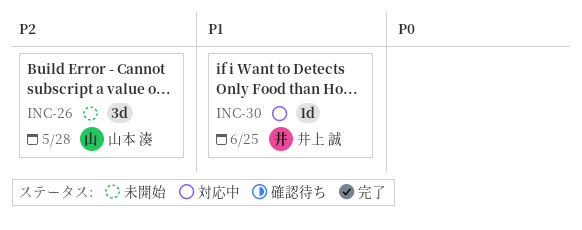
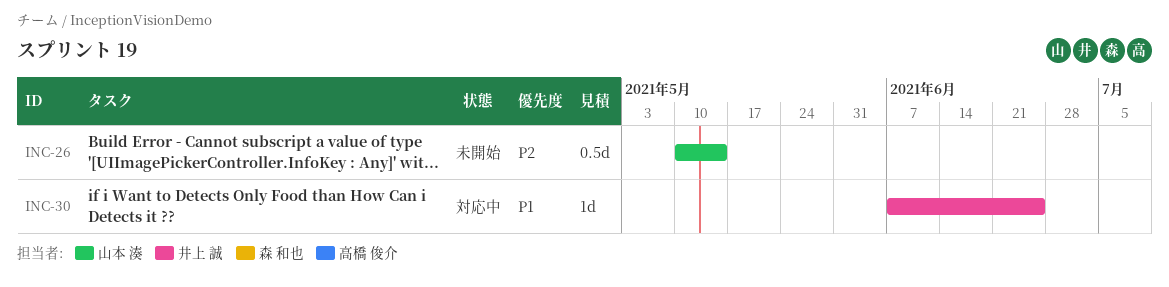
INC-26, estimate: 3d -> 0.5d
INC-26, due: May 28 -> May 14

